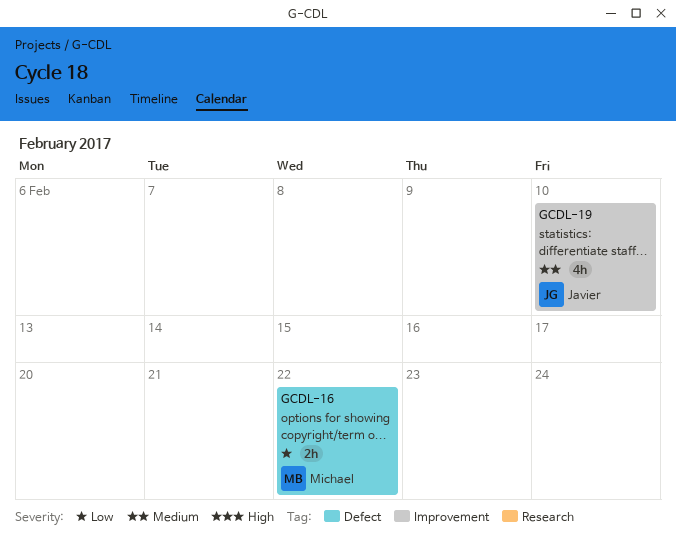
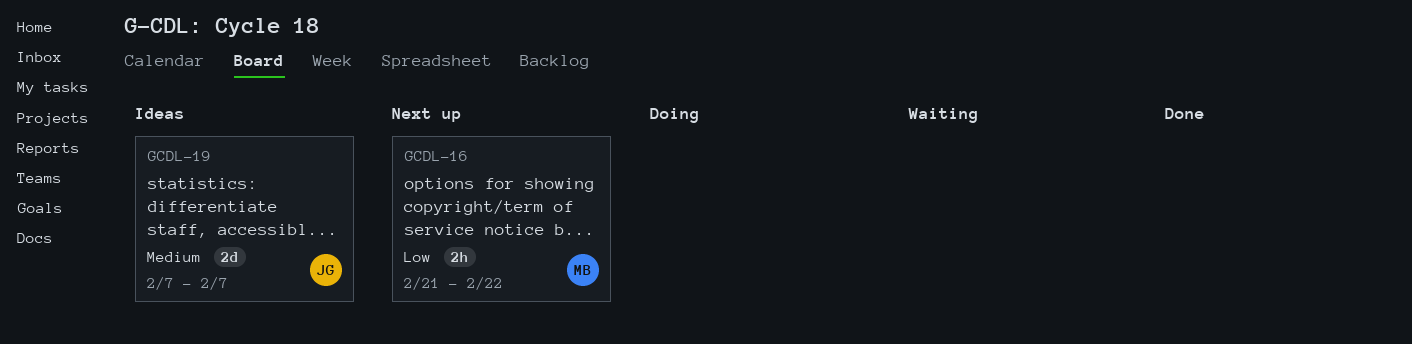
GCDL-19, estimate: 4h -> 2d
GCDL-19, due: Feb 10 -> Feb 7

